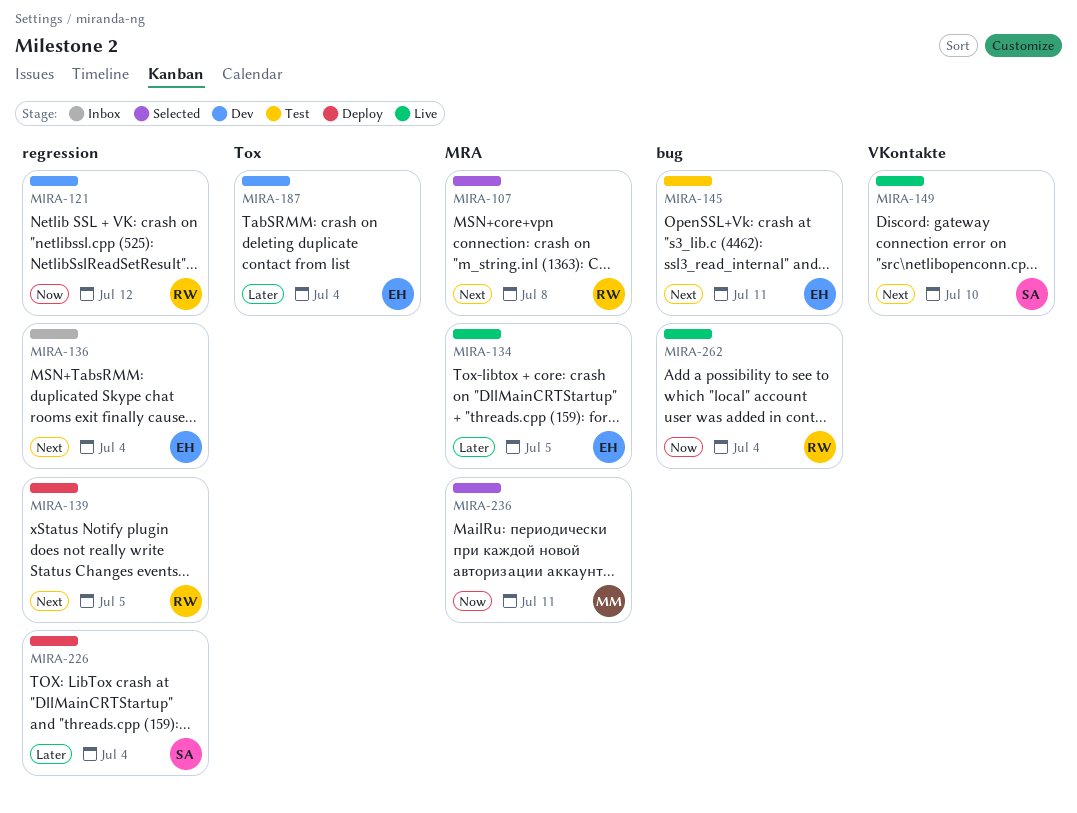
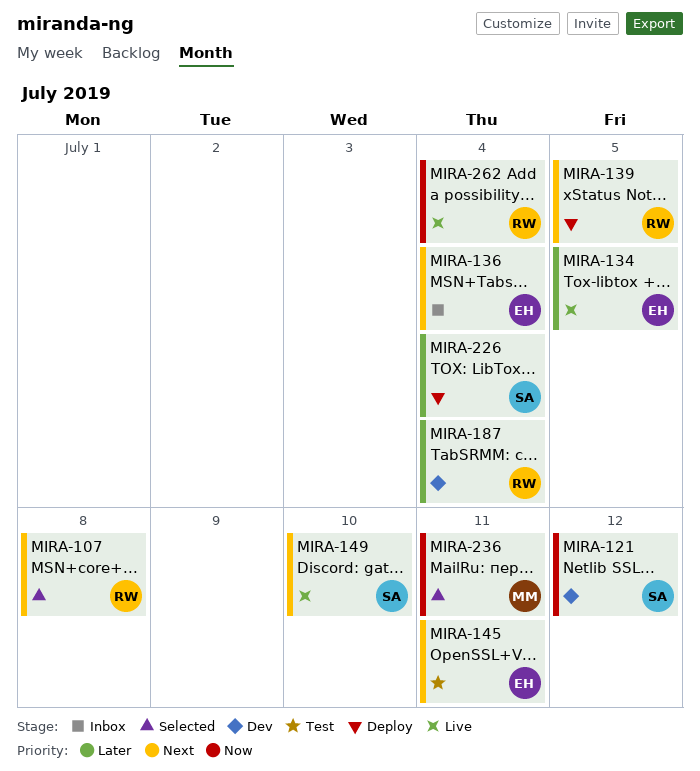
MIRA-121, owner: RW -> SA
MIRA-187, owner: EH -> RW

